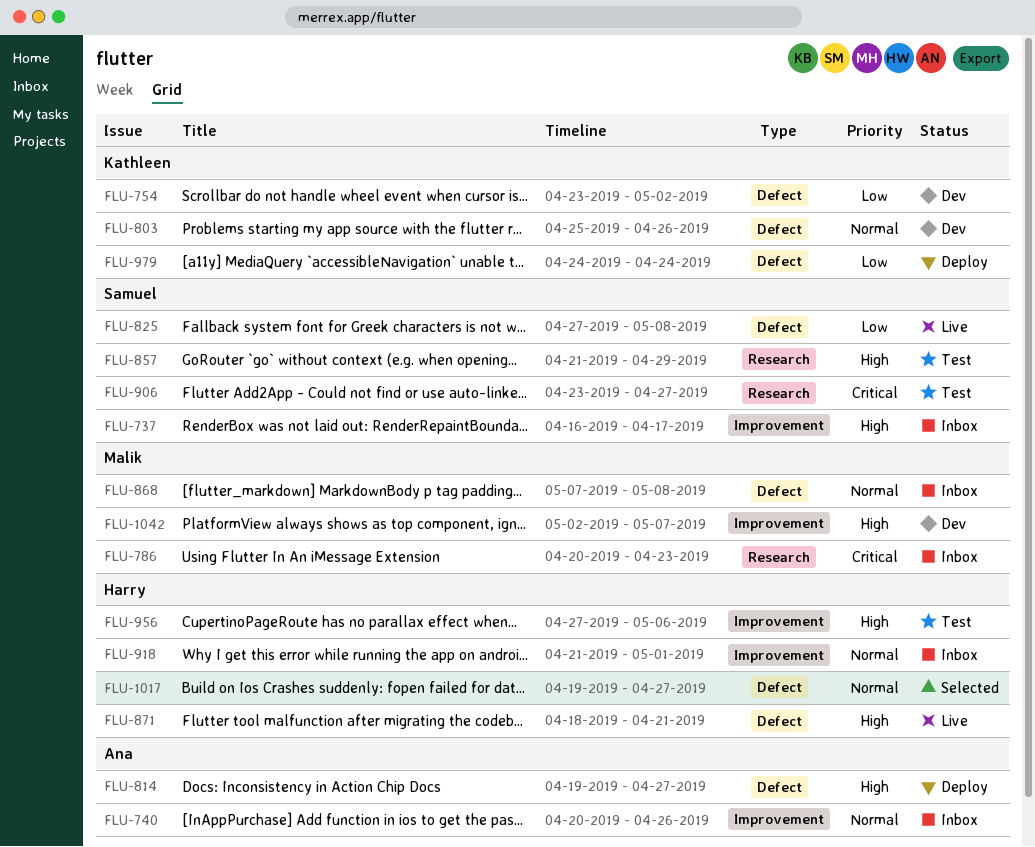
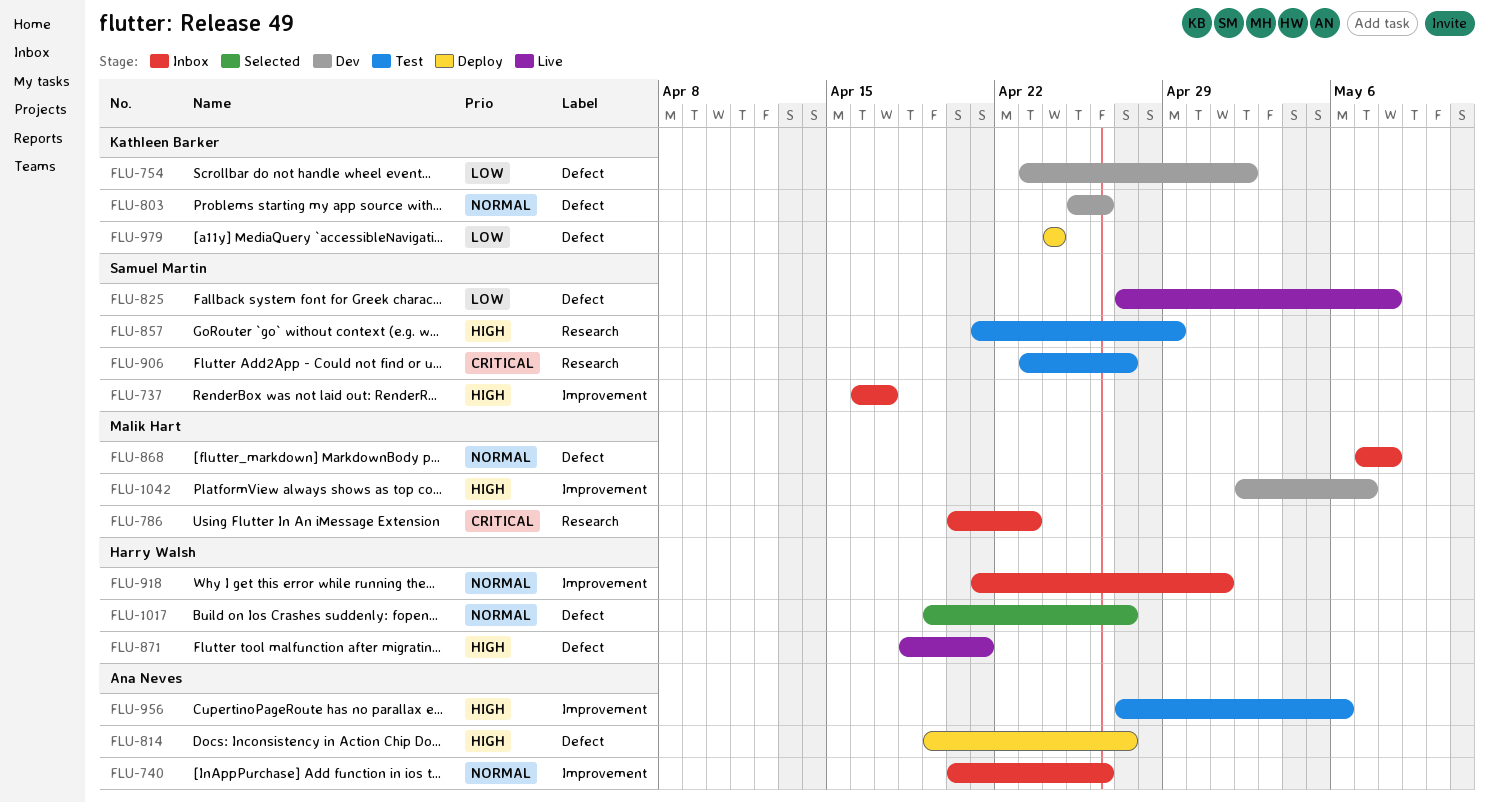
FLU-956, owner: Harry Walsh -> Ana Neves

